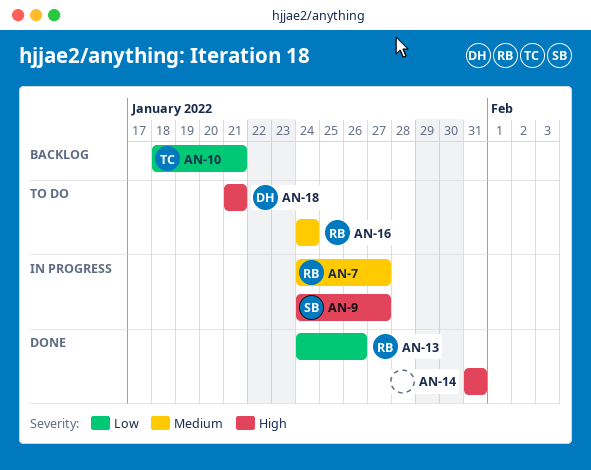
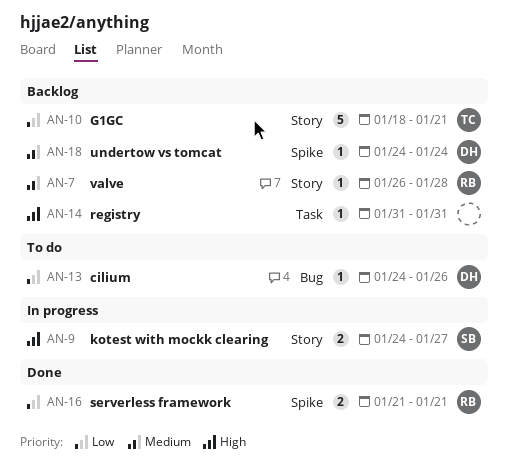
AN-7, status: In progress -> Backlog
AN-7, start: Jan 24 -> Jan 26
AN-7, due: Jan 27 -> Jan 28
AN-13, status: Done -> To do
AN-13, owner: RB -> DH
AN-14, status: Done -> Backlog
AN-16, status: To do -> Done
AN-16, priority: Medium -> Low
AN-16, start: Jan 24 -> Jan 21
AN-16, due: Jan 24 -> Jan 21
AN-18, status: To do -> Backlog
AN-18, priority: High -> Medium
AN-18, start: Jan 21 -> Jan 24
AN-18, due: Jan 21 -> Jan 24

